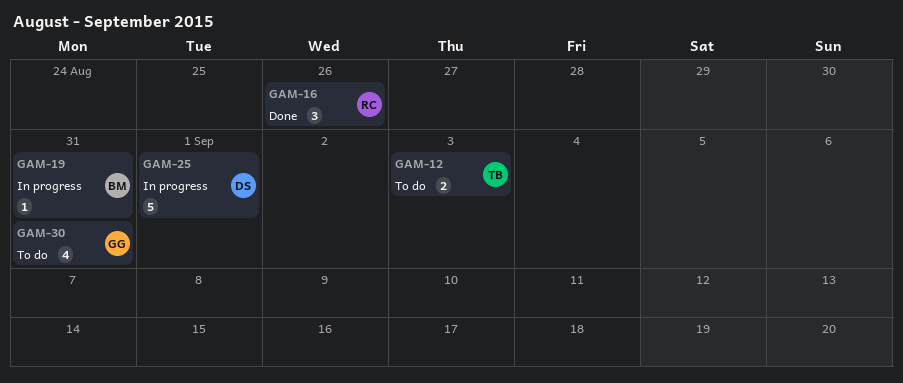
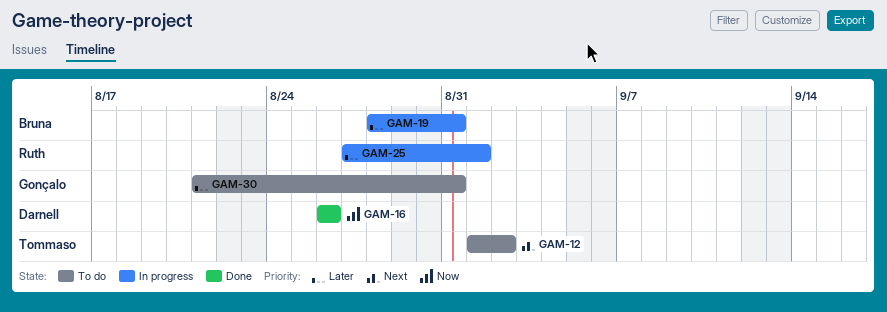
GAM-12, due: Sep 3 -> Sep 2
GAM-16, owner: Ruth -> Darnell
GAM-25, owner: Darnell -> Ruth

